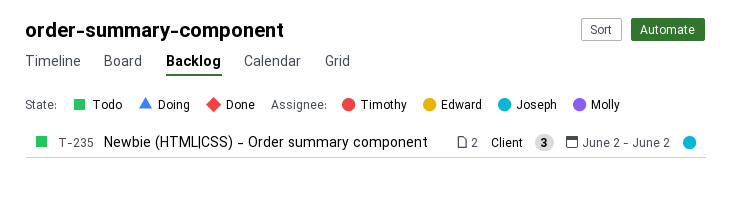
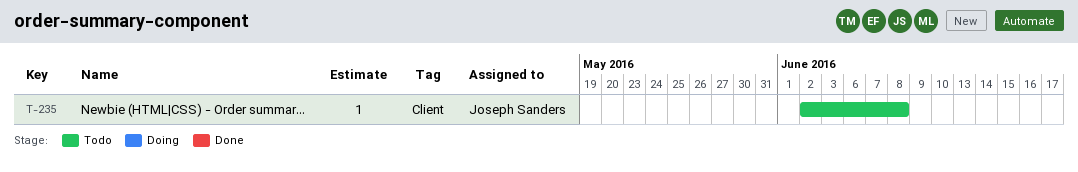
T-235, estimate: 3 -> 1
T-235, due: Jun 2 -> Jun 8

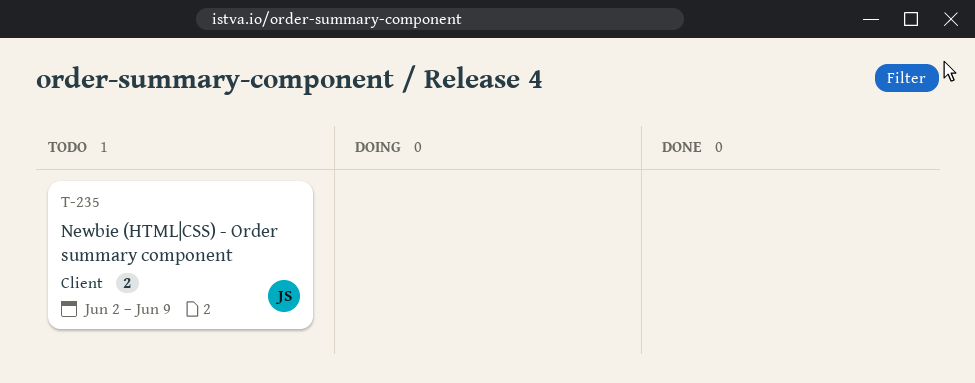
T-235, estimate: 1 -> 2
T-235, due: Jun 8 -> Jun 9

